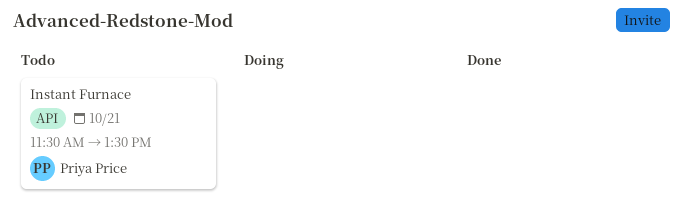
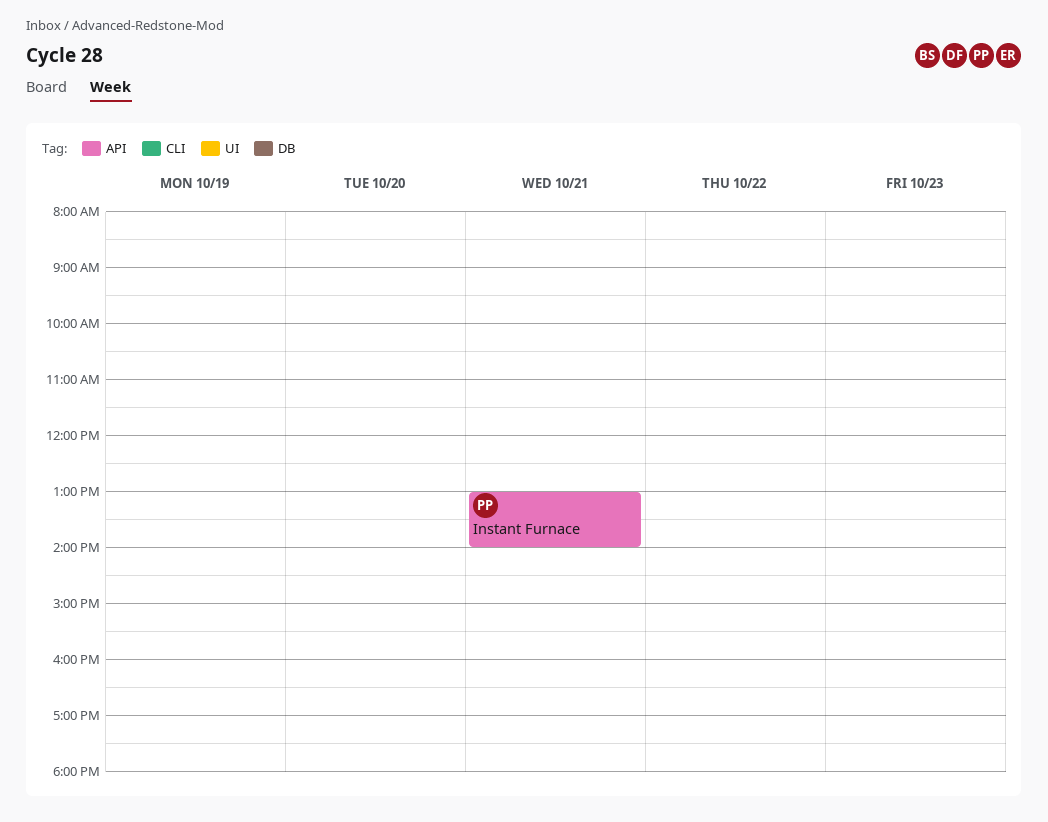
Instant Furnace, begins: 11:30 -> 13:00
Instant Furnace, ends: 13:30 -> 14:00

